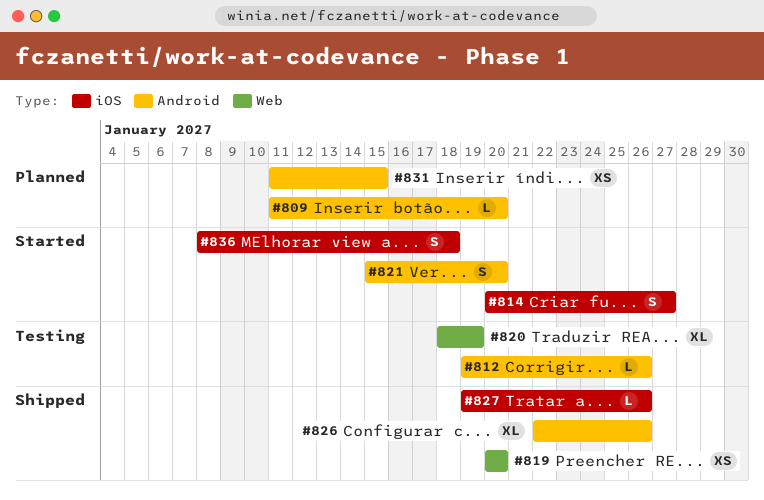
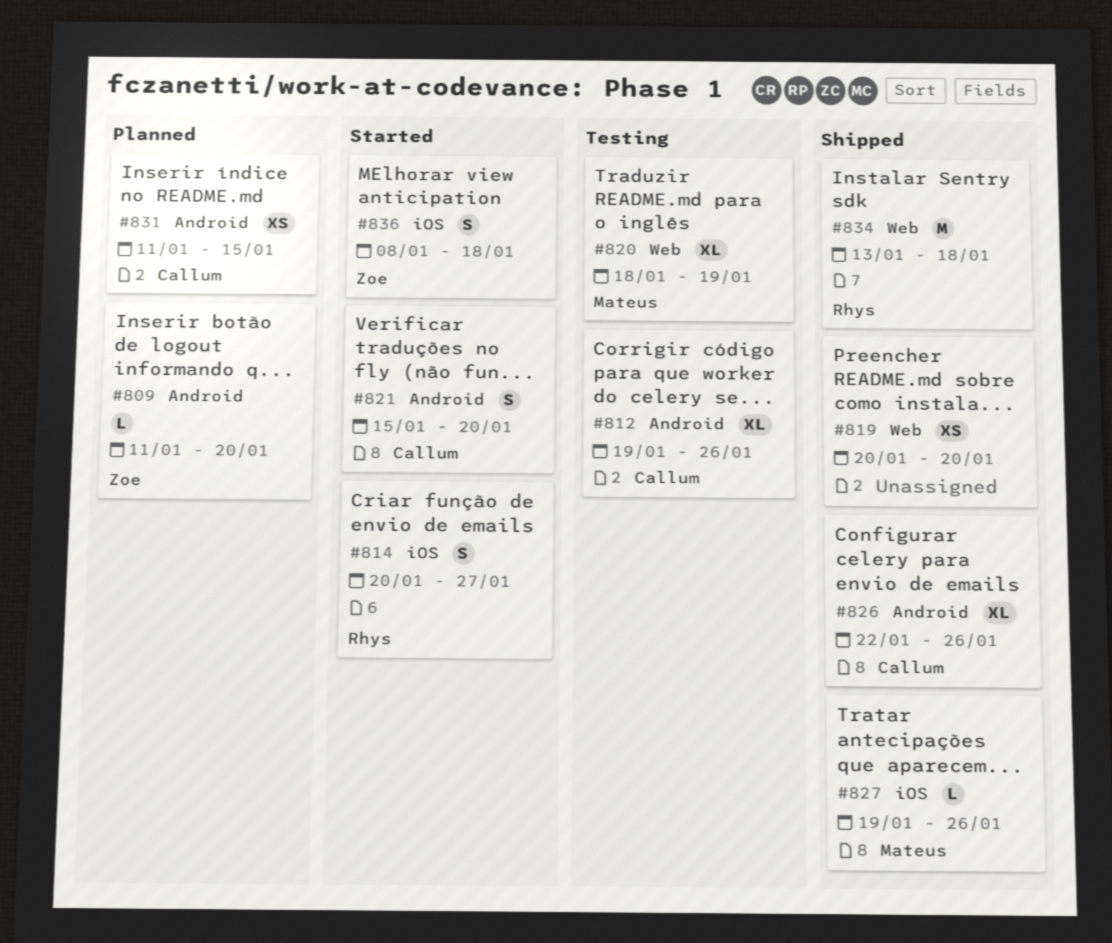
#812, estimate: L -> XL
#834: none -> present

